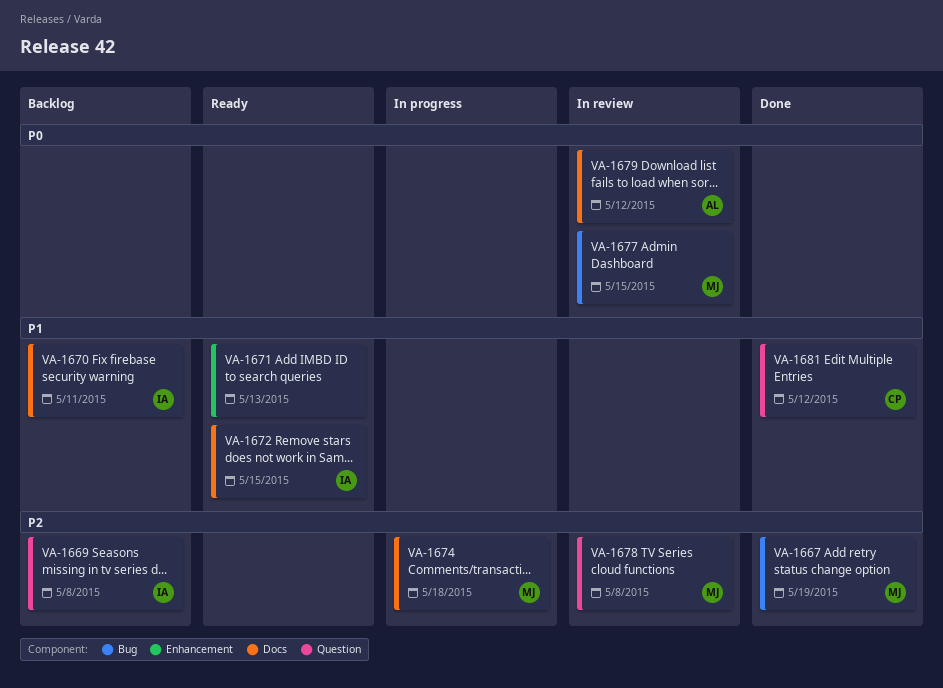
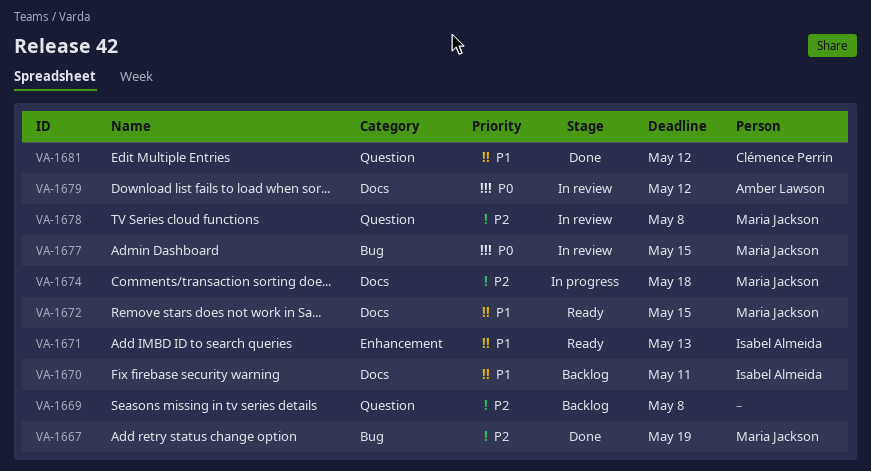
VA-1669, owner: Isabel Almeida -> none
VA-1671, owner: none -> Isabel Almeida
VA-1672, owner: Isabel Almeida -> Maria Jackson

